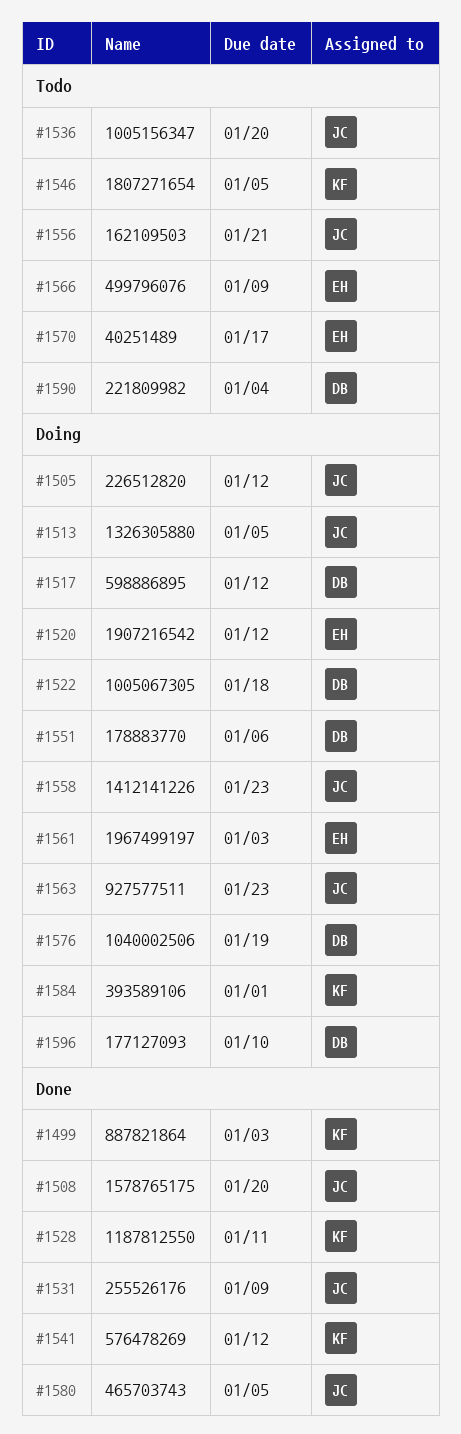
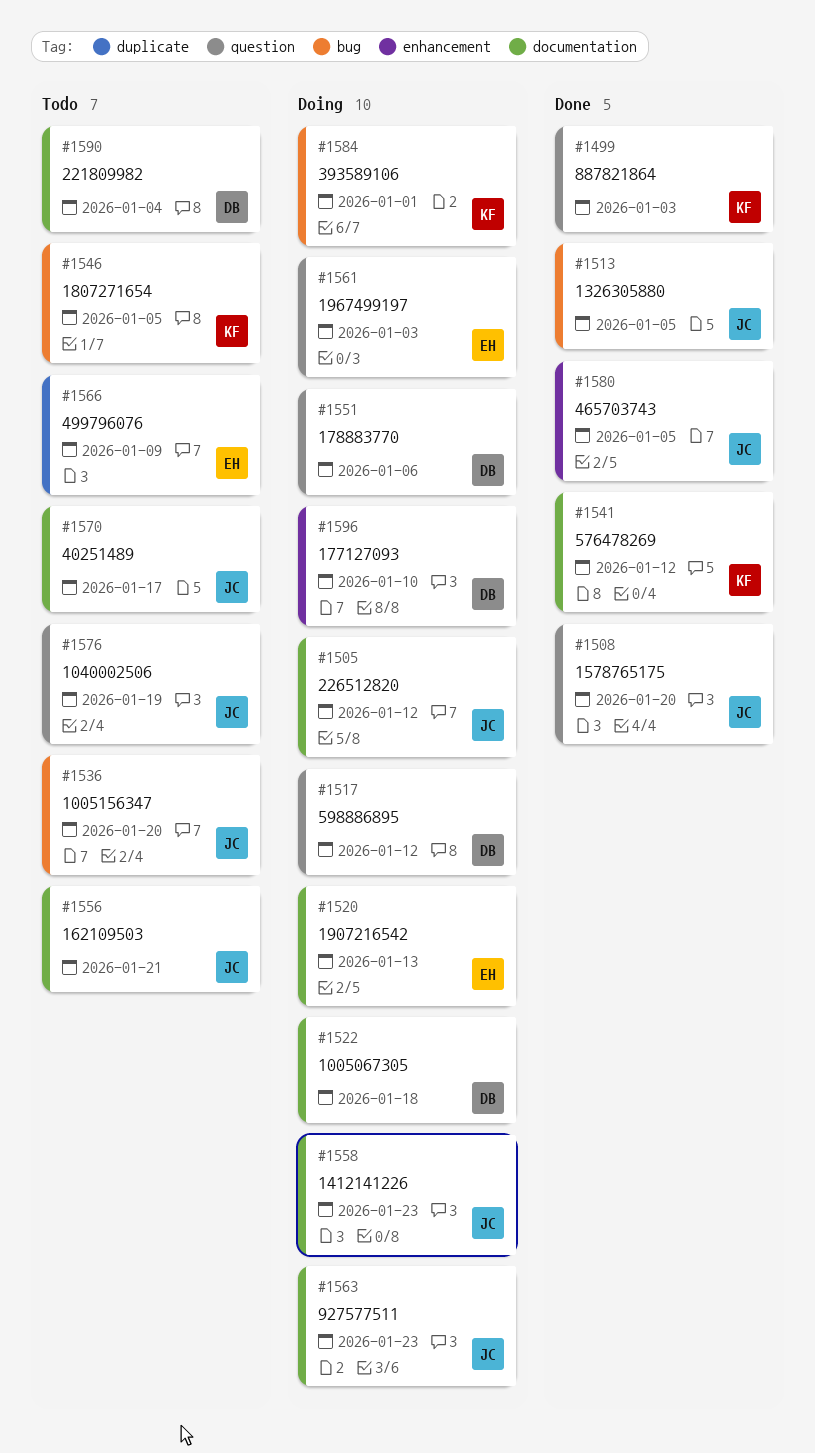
#1513, status: Doing -> Done
#1520, due: Jan 12 -> Jan 13
#1528: present -> none
#1531: present -> none
#1570, owner: EH -> JC
#1576, status: Doing -> Todo
#1576, owner: DB -> JC

